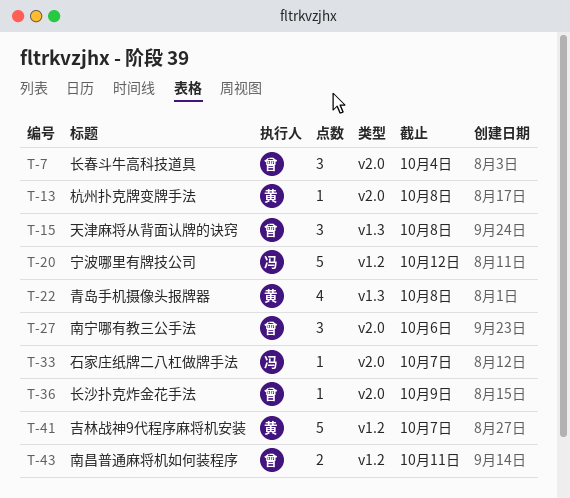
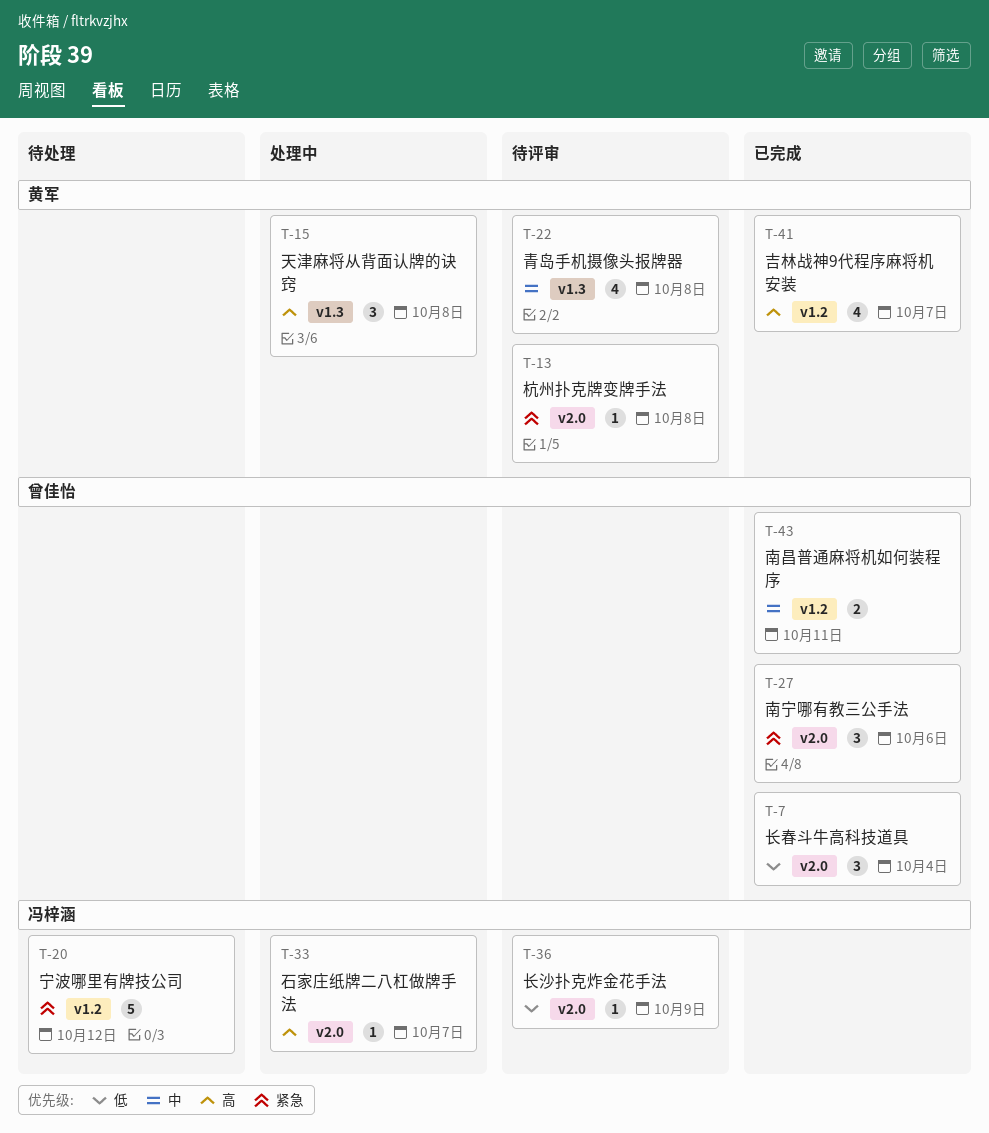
T-15, owner: 曾佳怡 -> 黄军
T-36, owner: 曾佳怡 -> 冯梓涵
T-41, estimate: 5 -> 4

